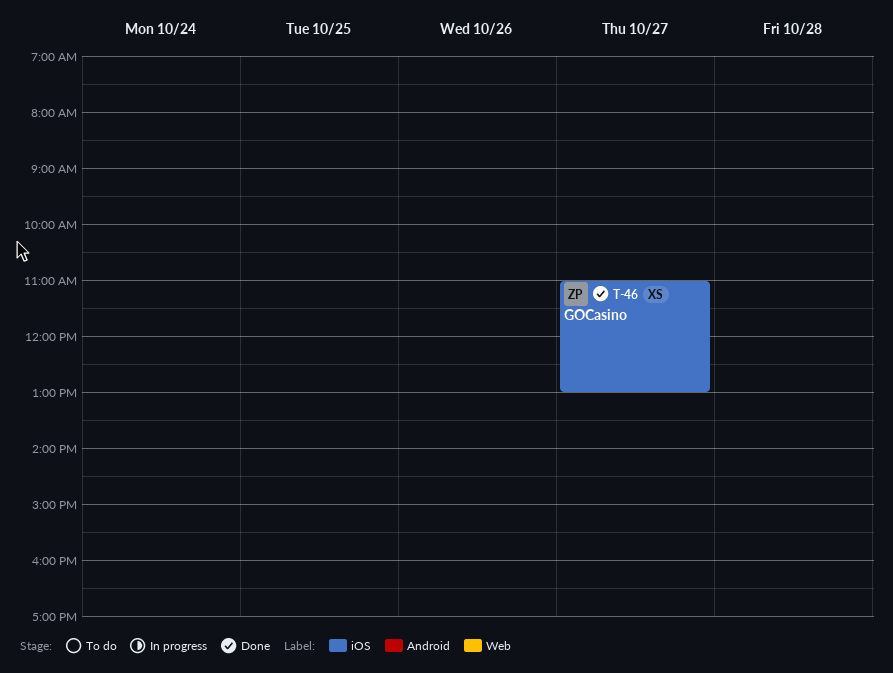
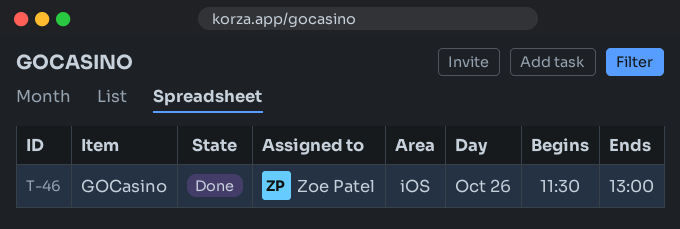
T-46, day: Oct 27 -> Oct 26
T-46, begins: 11:00 -> 11:30

